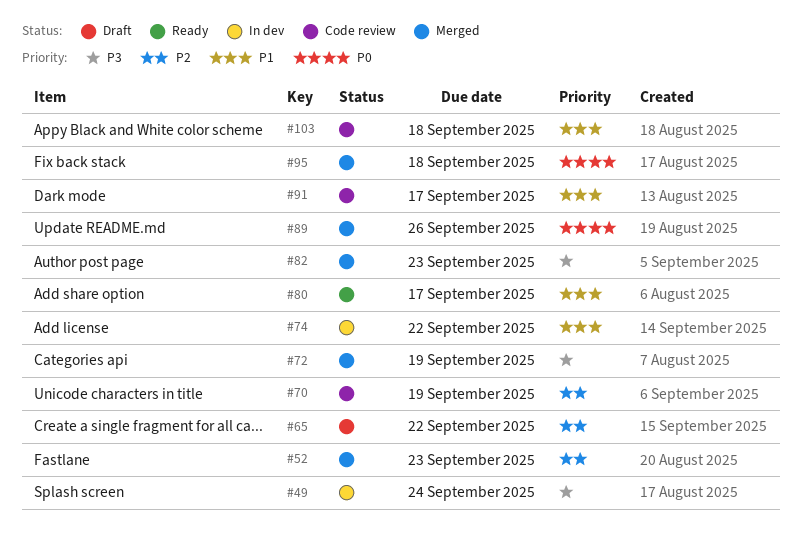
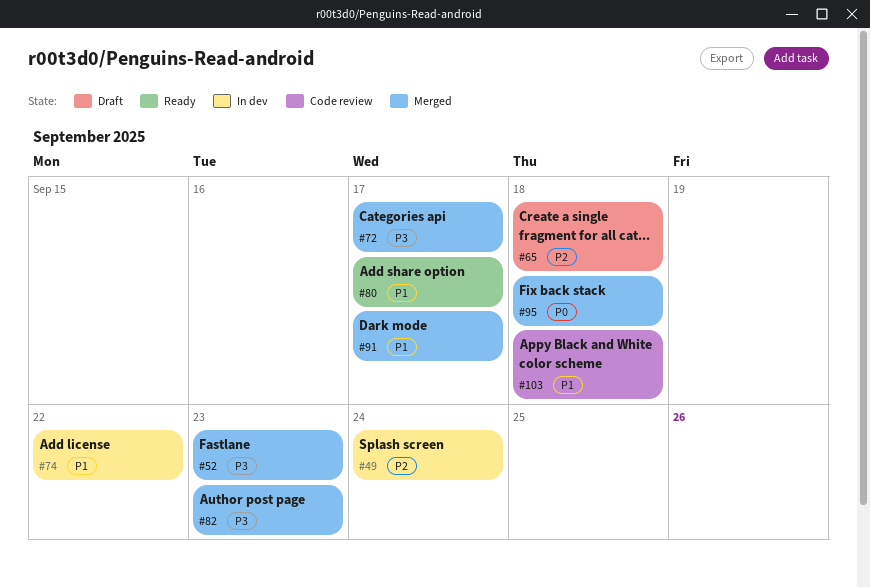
#49, priority: P3 -> P2
#52, priority: P2 -> P3
#65, due: Sep 22 -> Sep 18
#70: present -> none
#72, due: Sep 19 -> Sep 17
#89: present -> none
#91, status: Code review -> Merged

